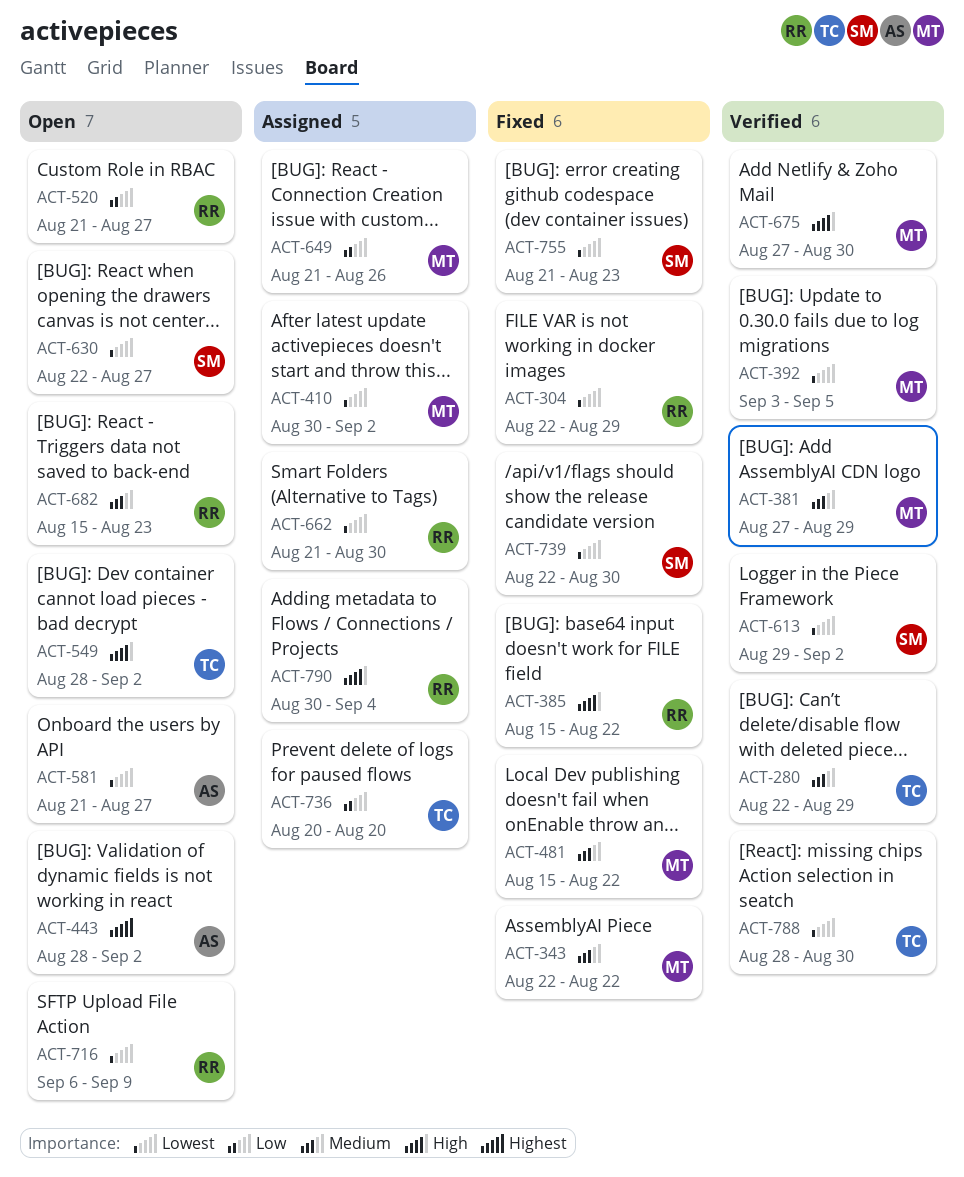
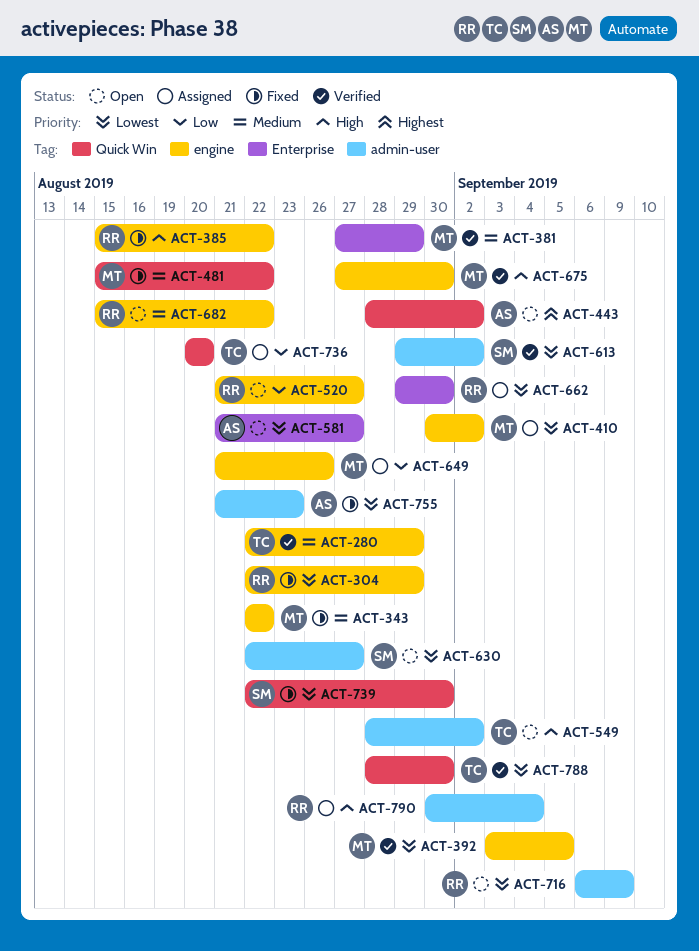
ACT-662, start: Aug 21 -> Aug 29
ACT-682, due: Aug 23 -> Aug 22
ACT-755, owner: SM -> AS

